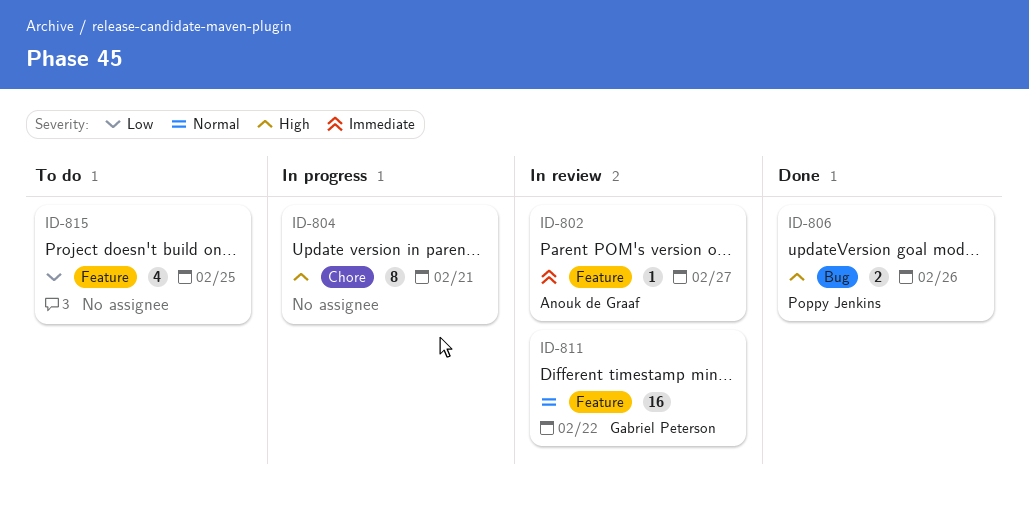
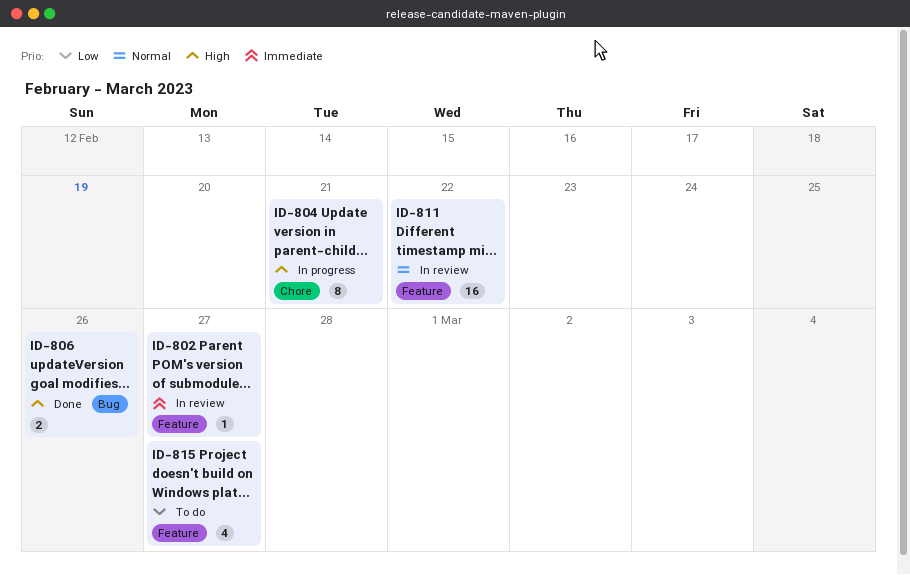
ID-815, due: Feb 25 -> Feb 27

